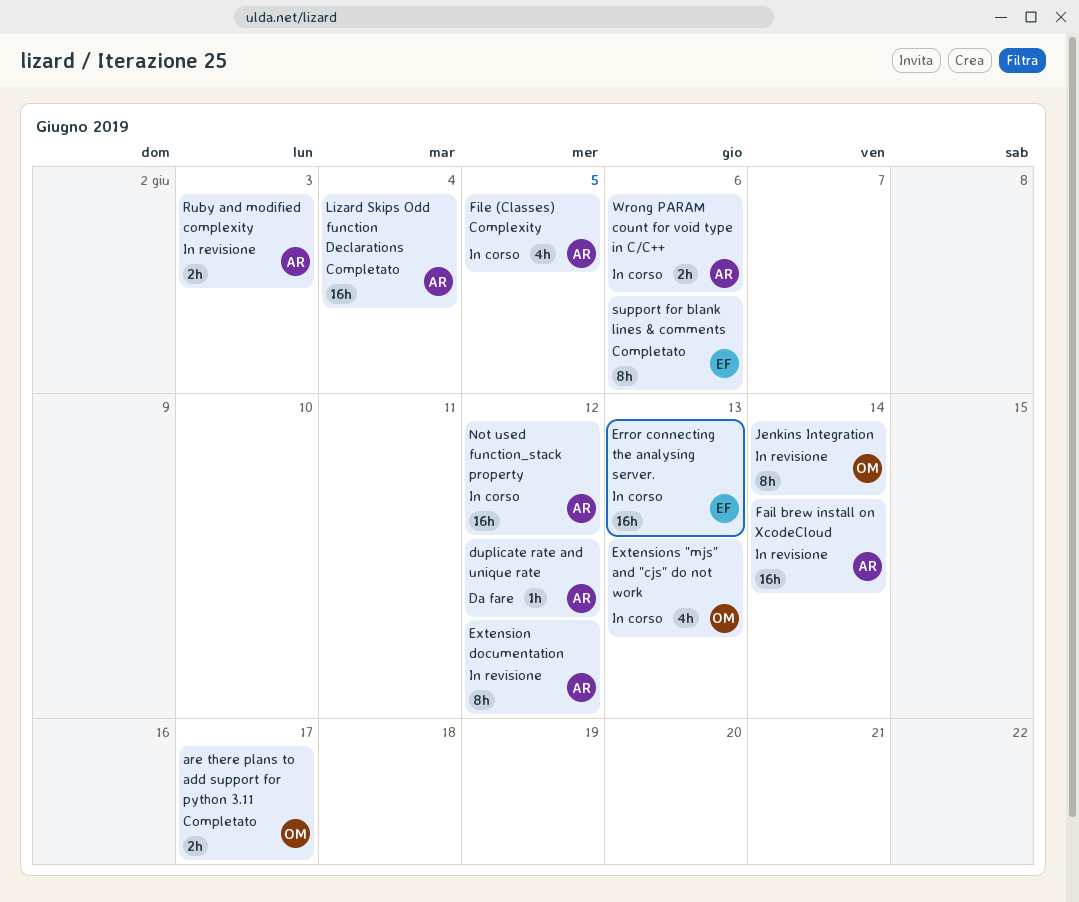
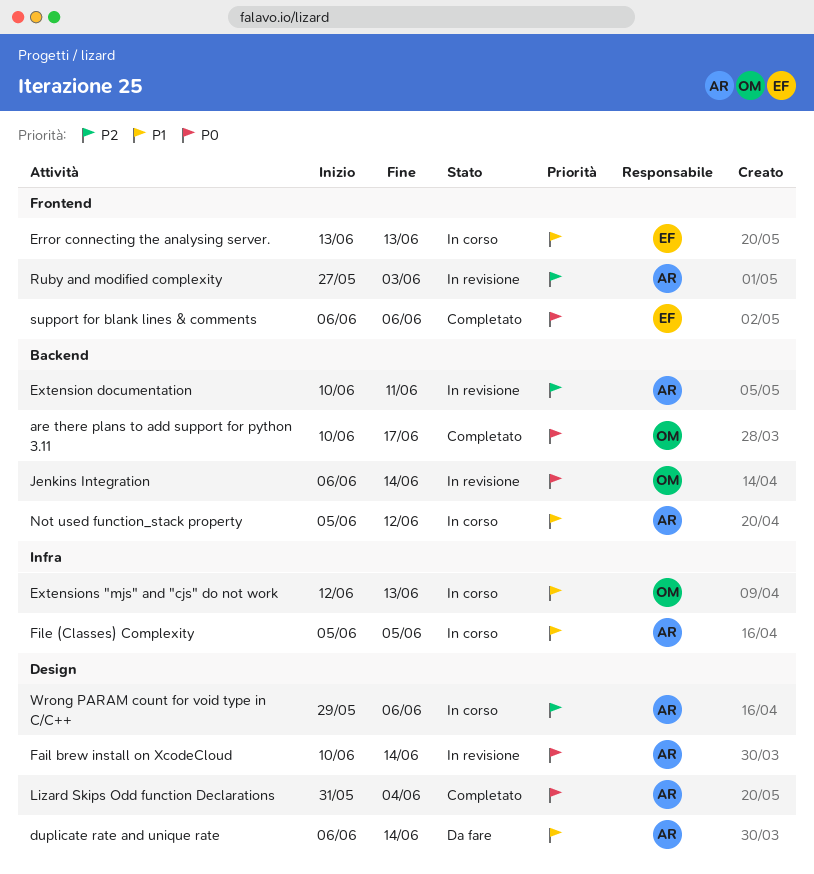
duplicate rate and unique rate, due: Jun 12 -> Jun 14
Extension documentation, due: Jun 12 -> Jun 11

